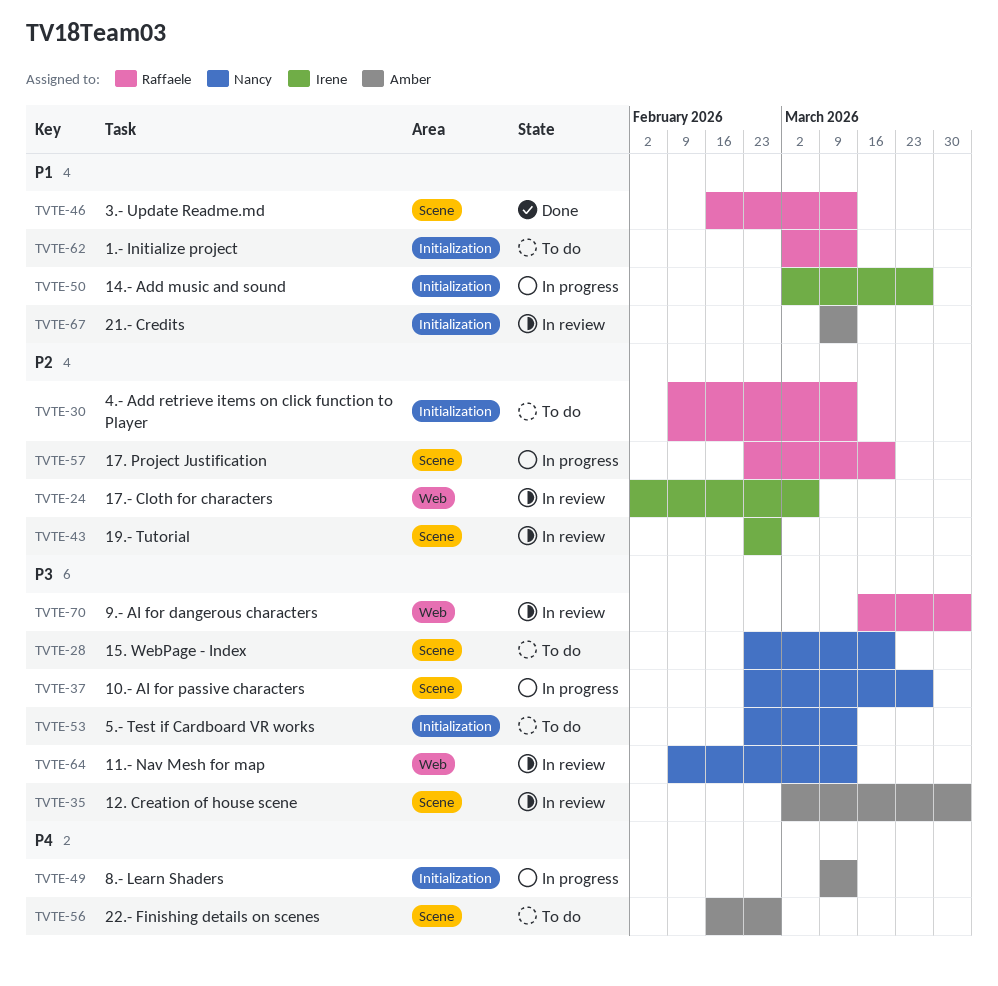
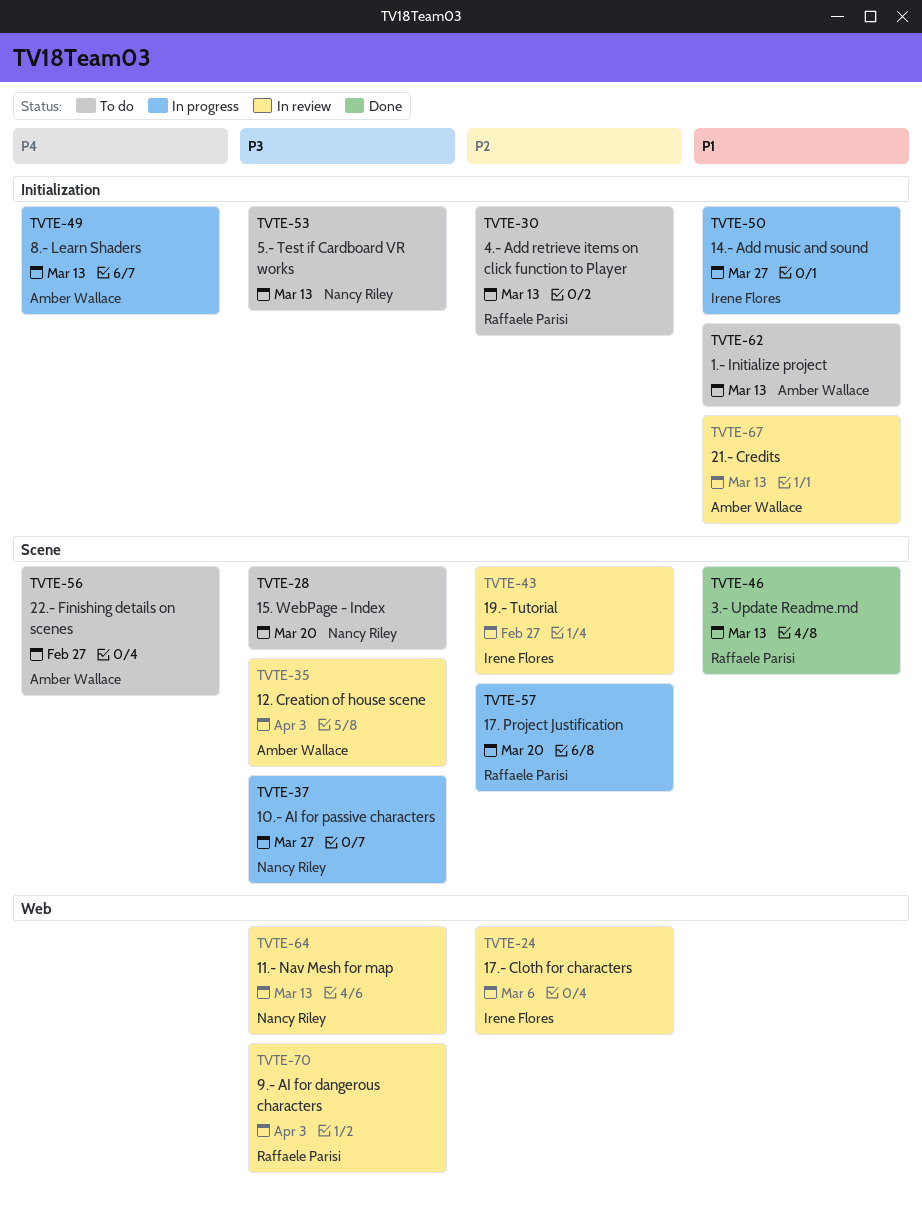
TVTE-62, owner: Raffaele Parisi -> Amber Wallace

